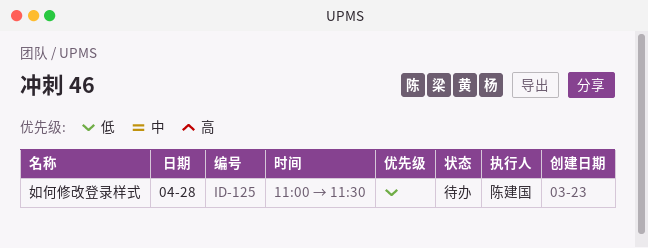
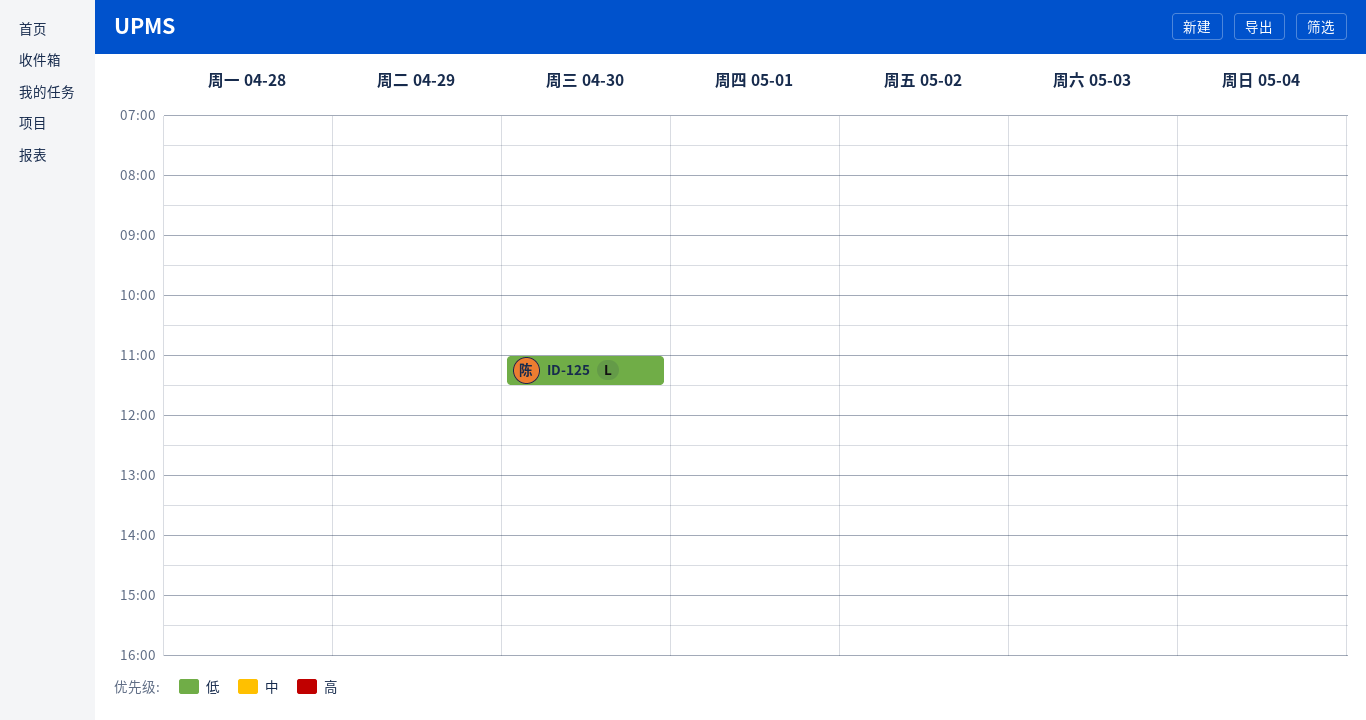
ID-125, day: Apr 28 -> Apr 30

